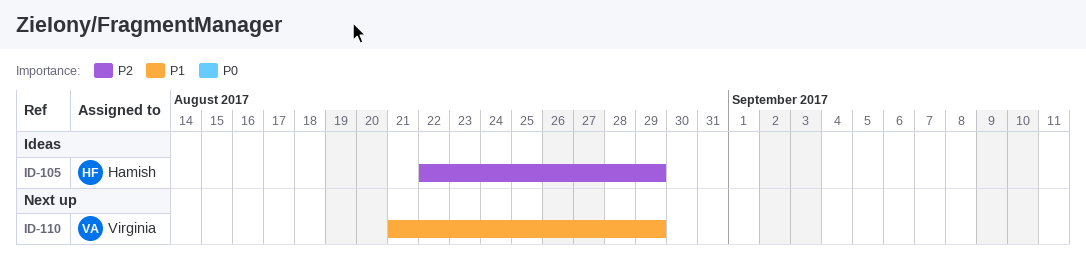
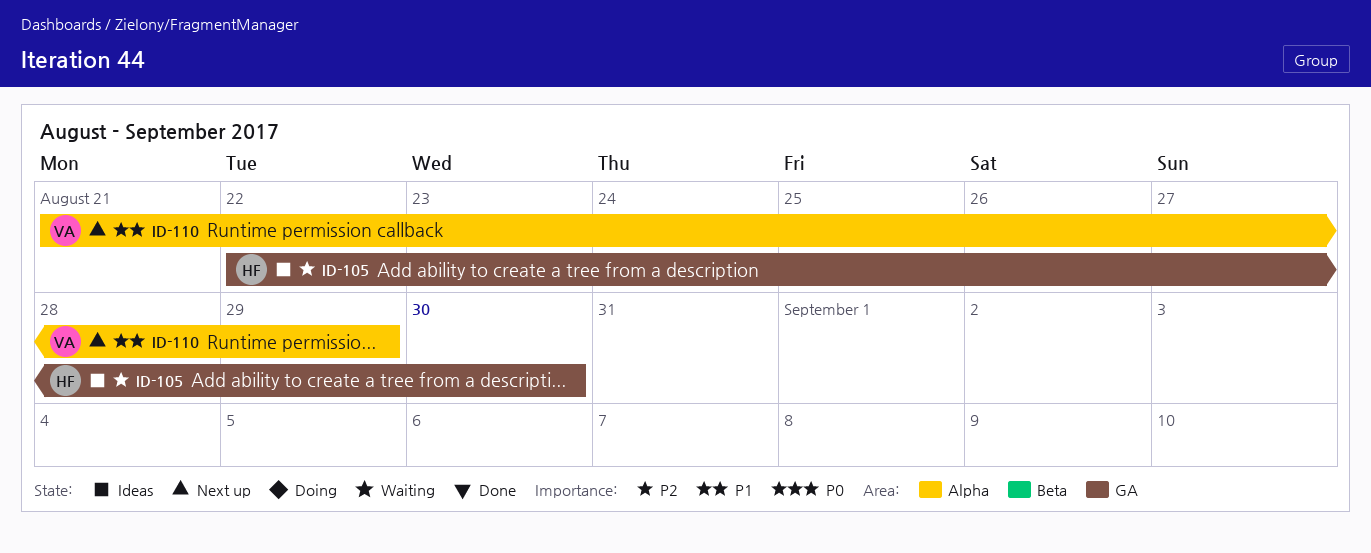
ID-105, due: Aug 29 -> Aug 30

